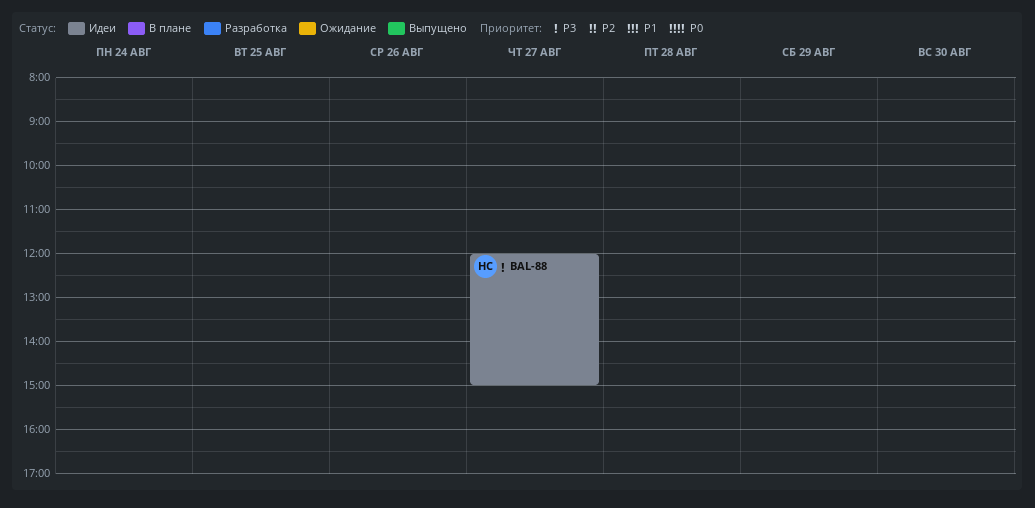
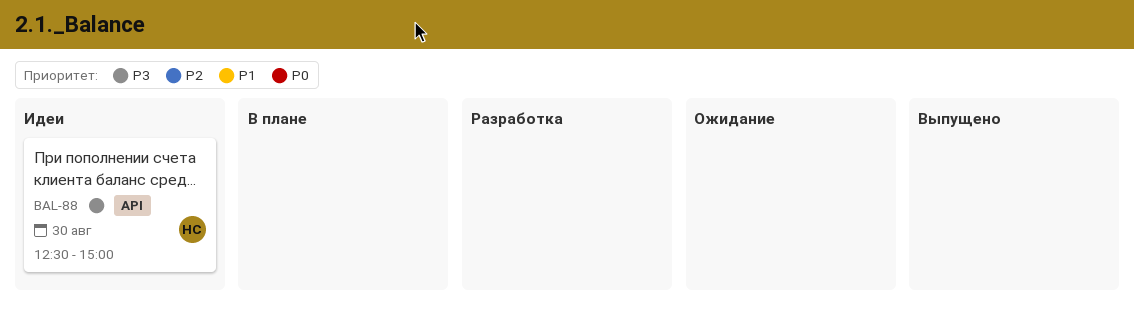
BAL-88, day: Aug 27 -> Aug 30
BAL-88, begins: 12:00 -> 12:30

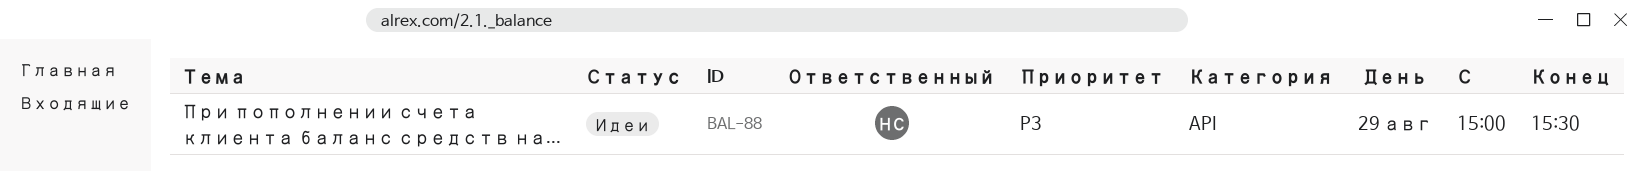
BAL-88, day: Aug 30 -> Aug 29
BAL-88, begins: 12:30 -> 15:00
BAL-88, ends: 15:00 -> 15:30

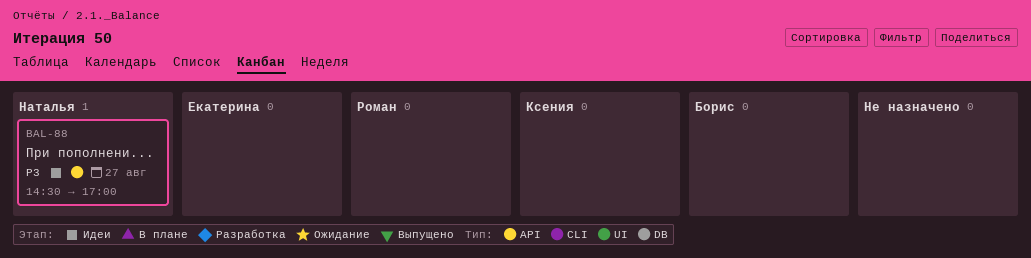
BAL-88, day: Aug 29 -> Aug 27
BAL-88, begins: 15:00 -> 14:30
BAL-88, ends: 15:30 -> 17:00

